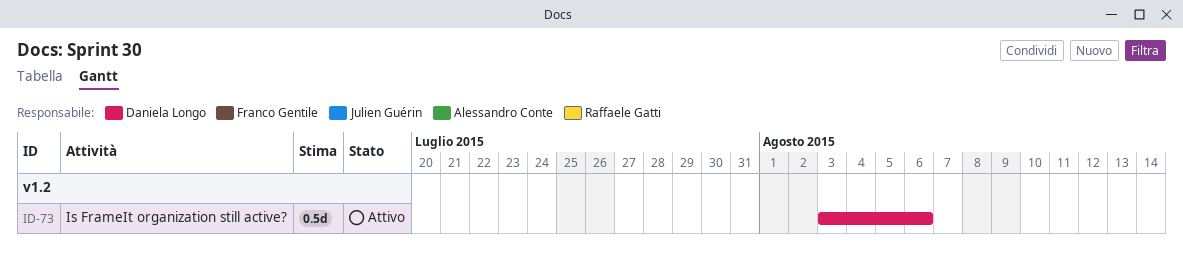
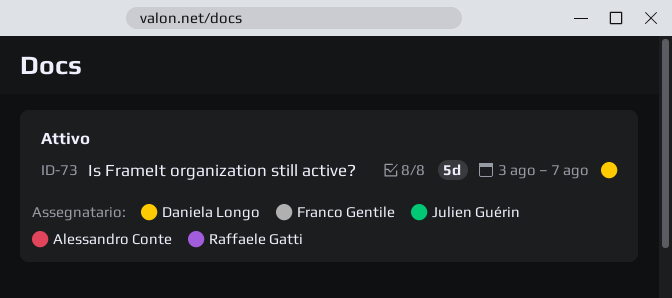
ID-73, estimate: 0.5d -> 5d
ID-73, due: Aug 6 -> Aug 7

